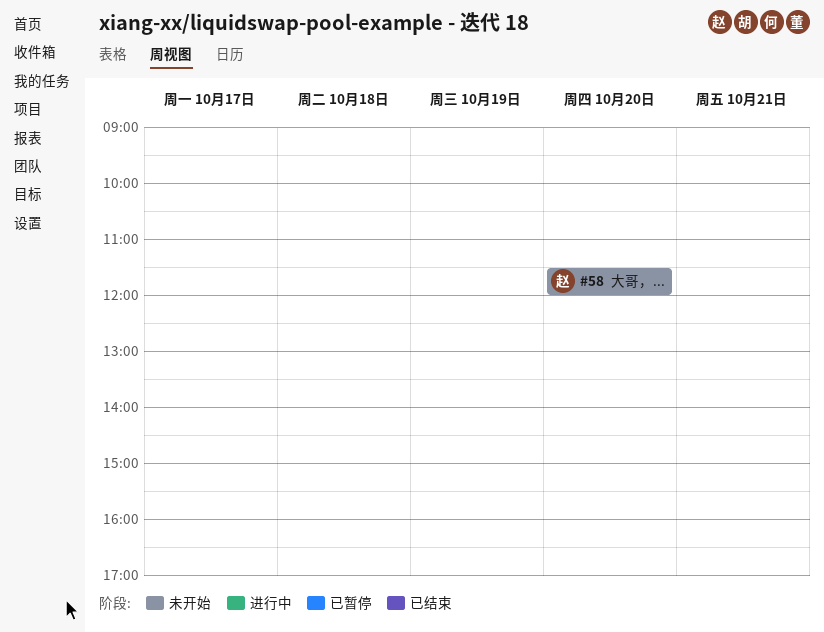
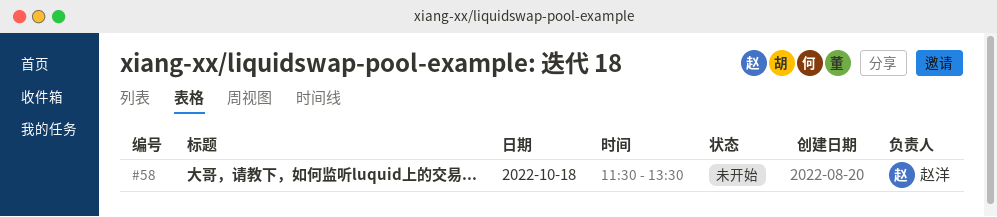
#58, day: Oct 20 -> Oct 18
#58, ends: 12:00 -> 13:30

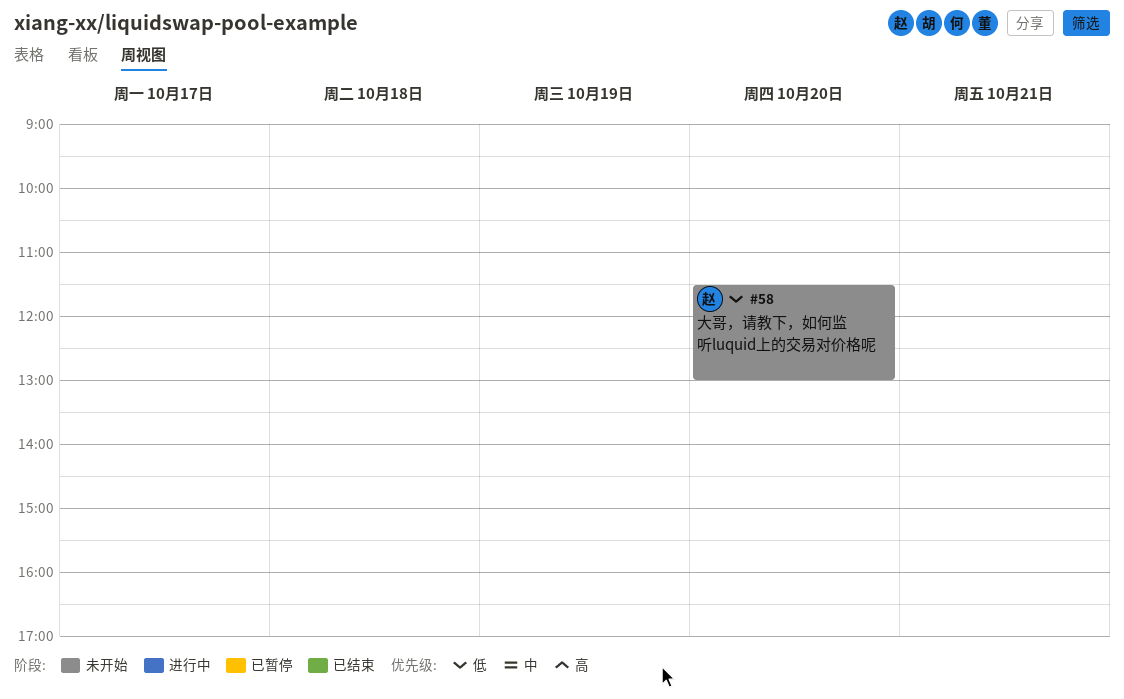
#58, day: Oct 18 -> Oct 20
#58, ends: 13:30 -> 13:00

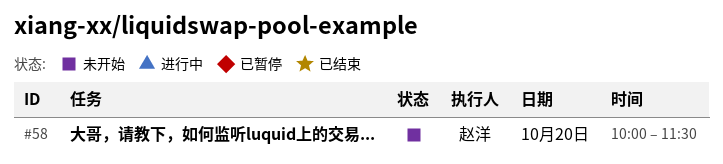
#58, begins: 11:30 -> 10:00
#58, ends: 13:00 -> 11:30

